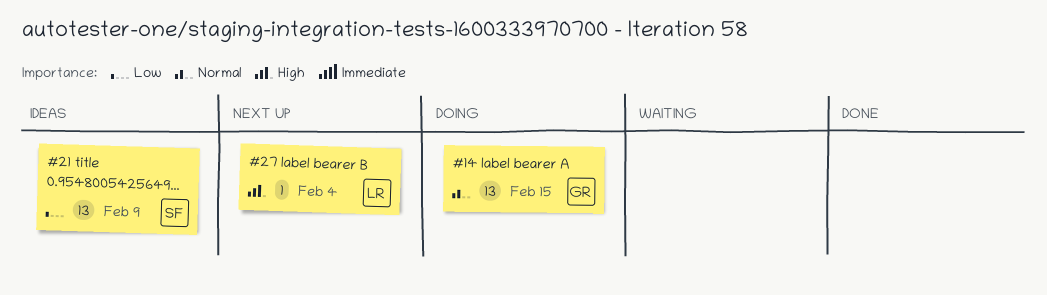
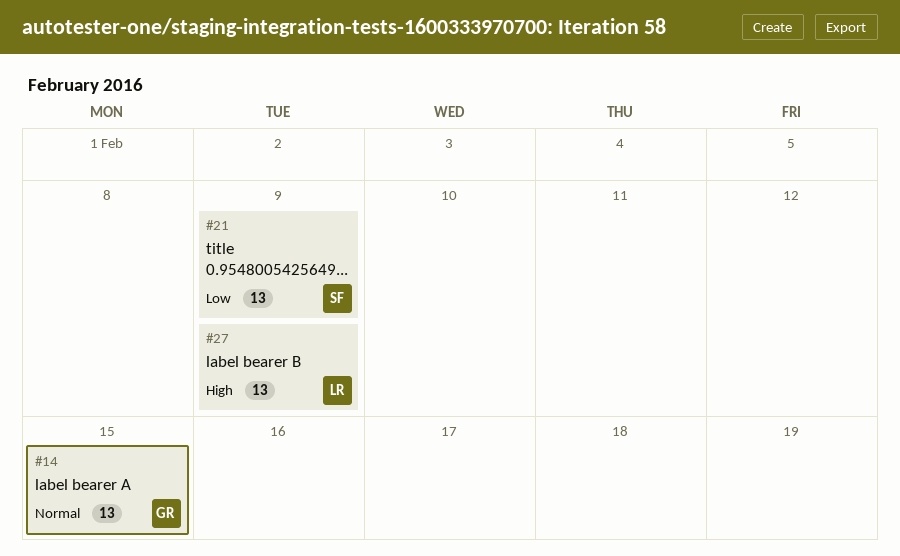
#27, estimate: 1 -> 13
#27, due: Feb 4 -> Feb 9

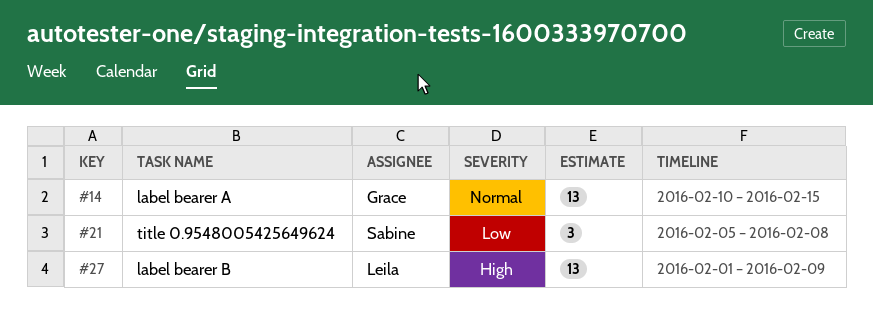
#21, estimate: 13 -> 3
#21, due: Feb 9 -> Feb 8

